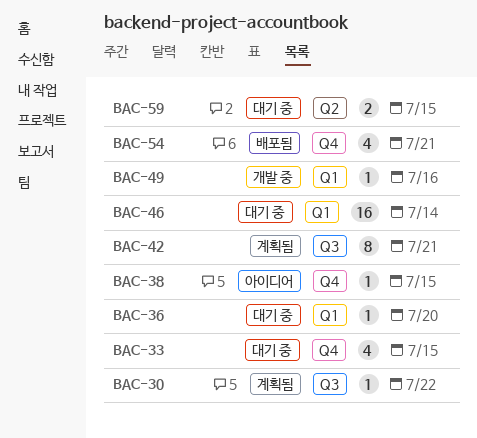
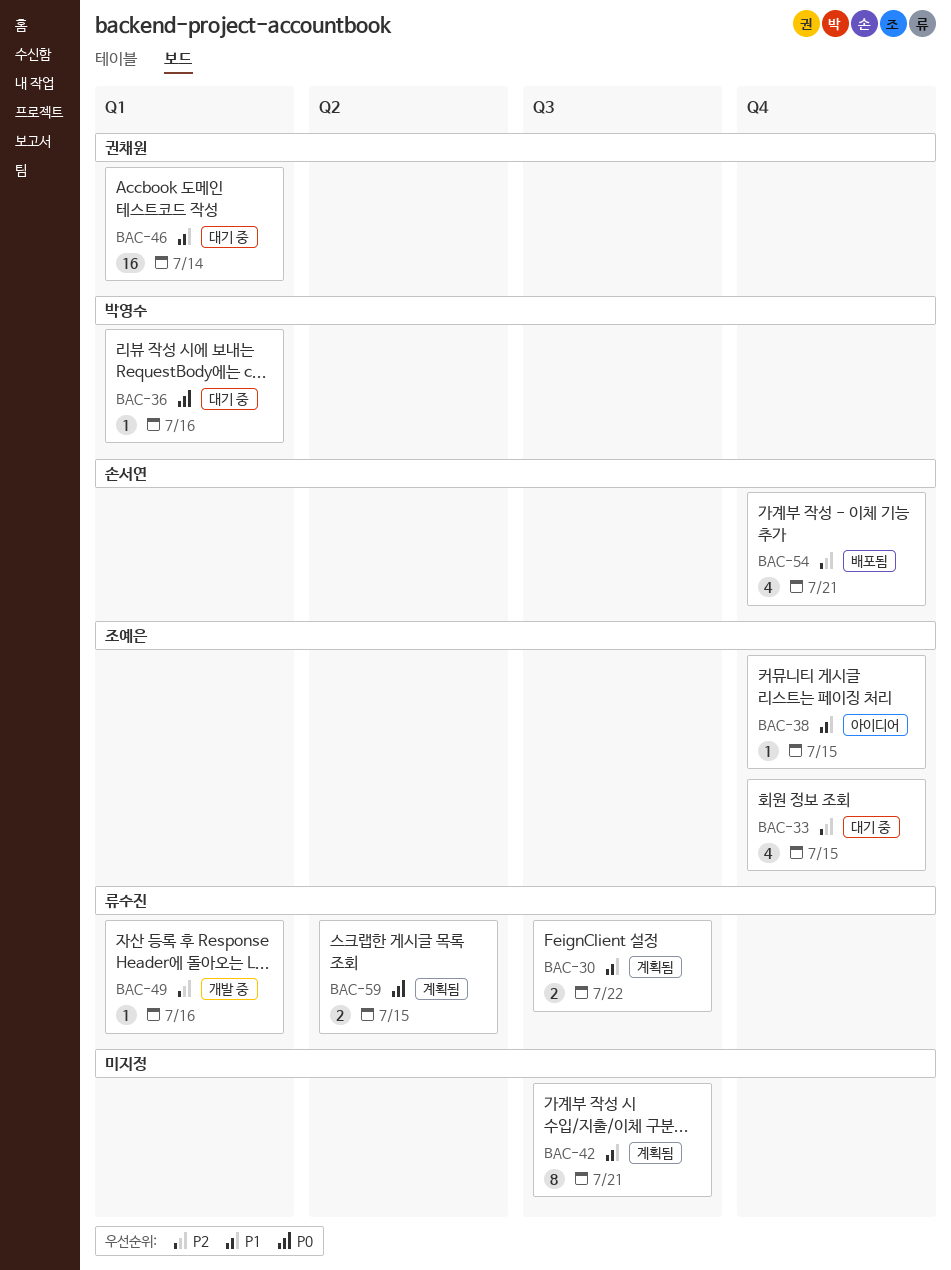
BAC-30, estimate: 1 -> 2
BAC-36, due: Jul 20 -> Jul 16
BAC-59, status: 대기 중 -> 계획됨

